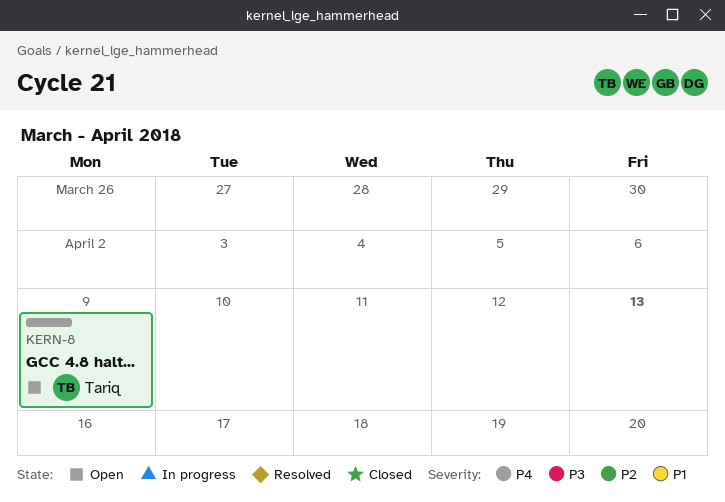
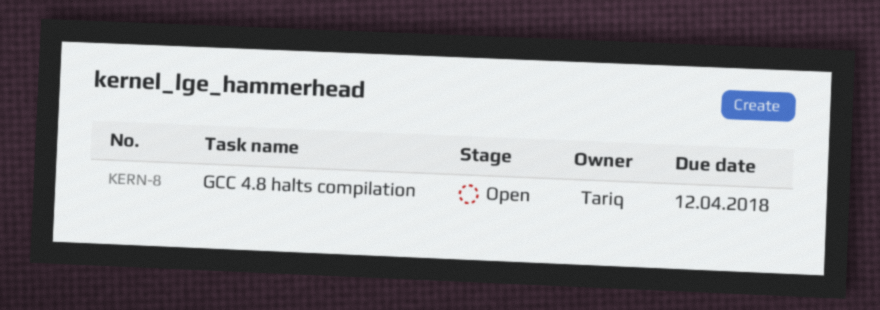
KERN-8, due: Apr 9 -> Apr 12

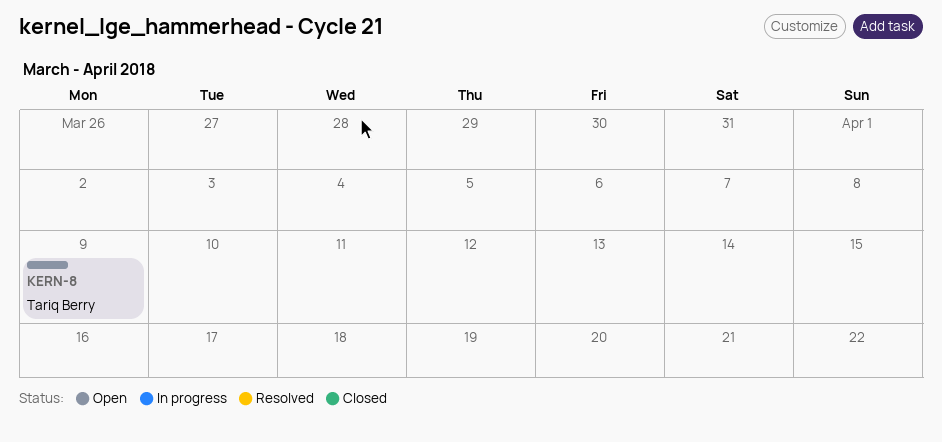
KERN-8, due: Apr 12 -> Apr 9

